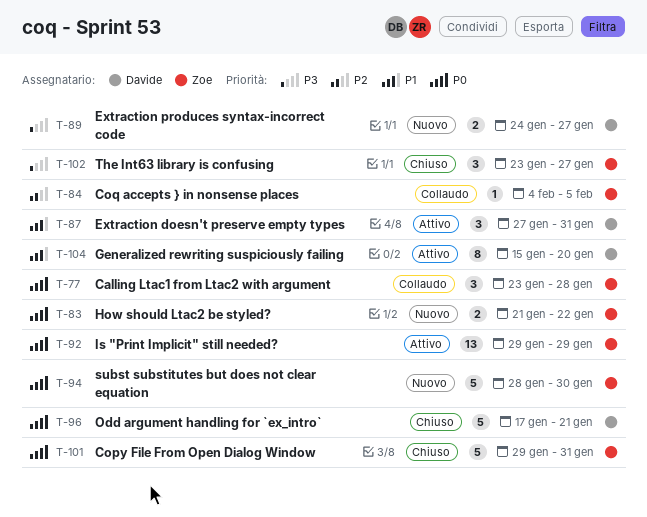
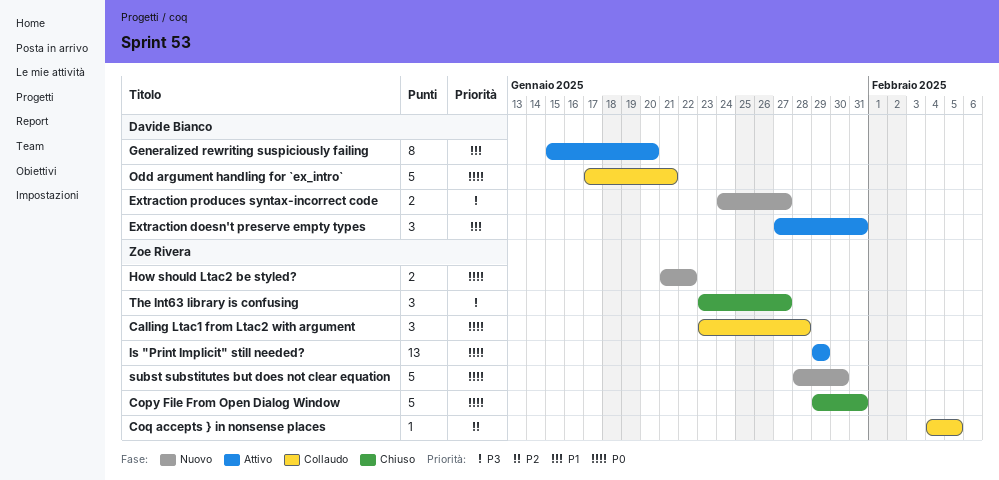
Odd argument handling for `ex_intro`, status: Chiuso -> Collaudo

